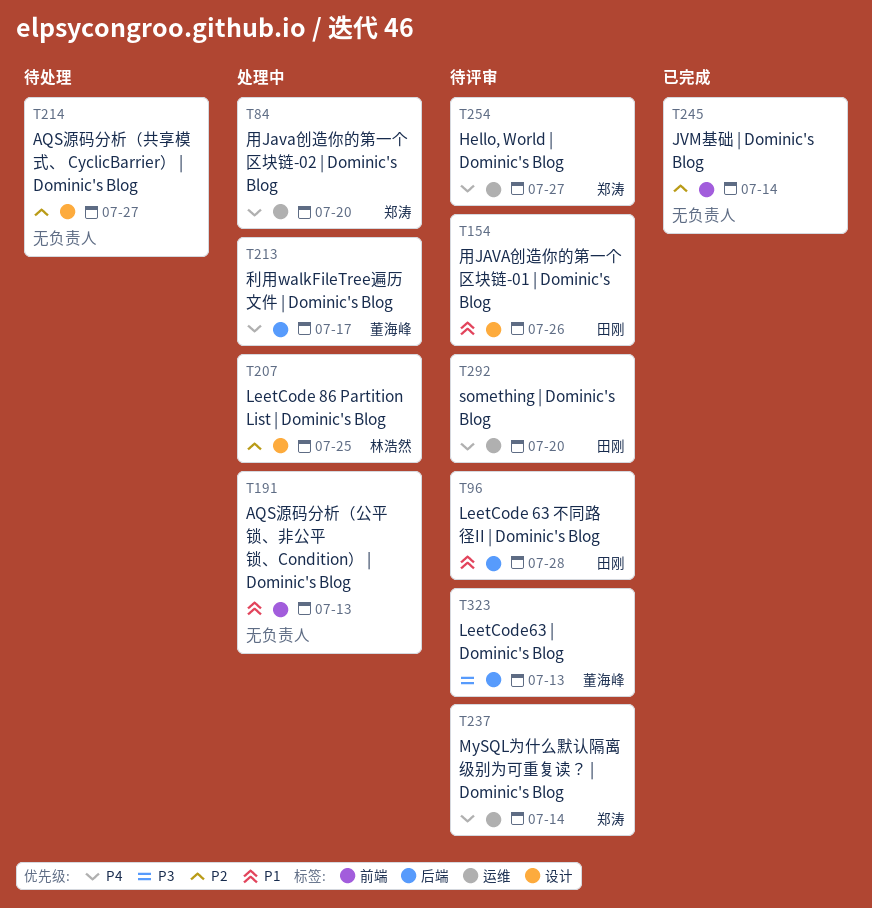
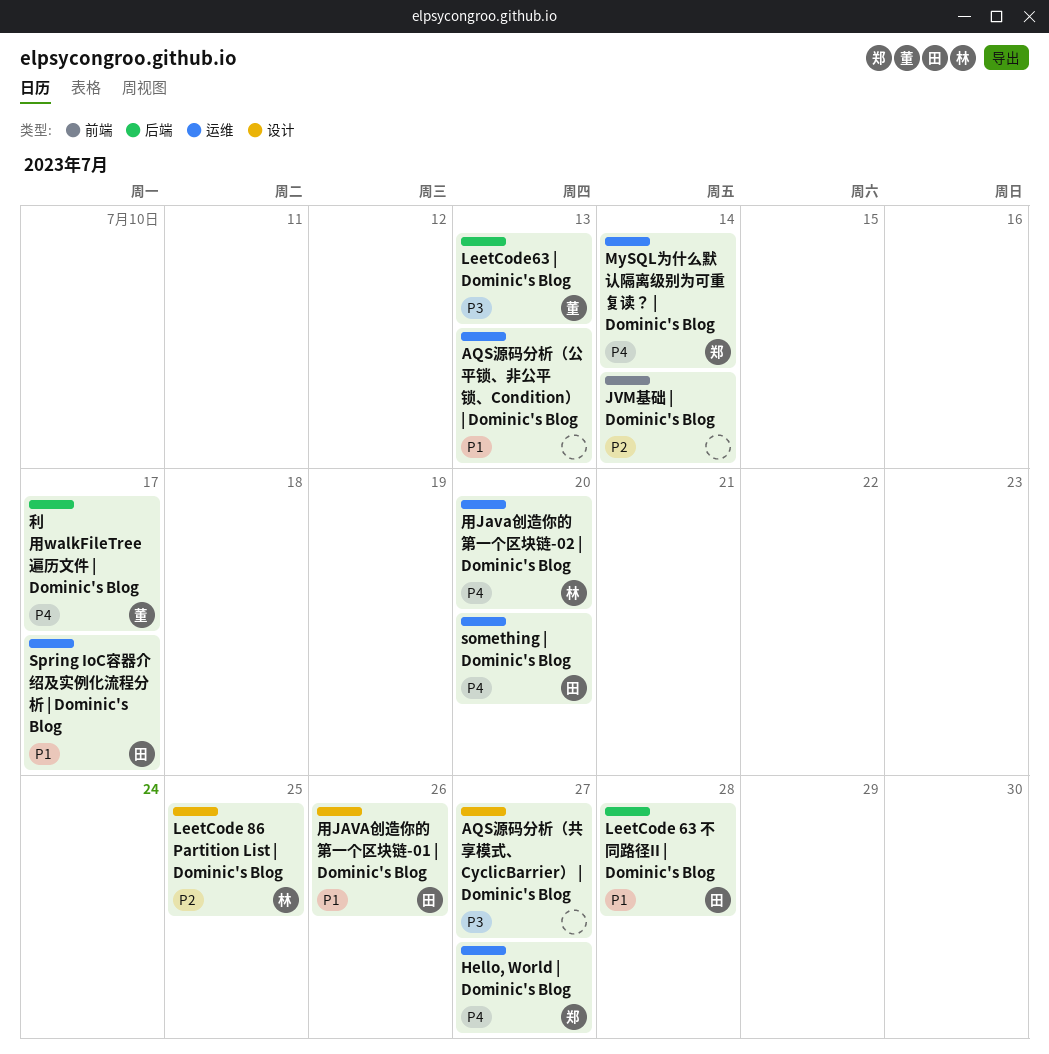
AQS源码分析（公平锁、非公平锁、Condition） | Dominic's Blog, label: 前端 -> 运维
AQS源码分析（共享模式、 CyclicBarrier） | Dominic's Blog, priority: P2 -> P3
Spring IoC容器介绍及实例化流程分析 | Dominic's Blog: none -> present
用Java创造你的第一个区块链-02 | Dominic's Blog, owner: 郑涛 -> 林浩然

